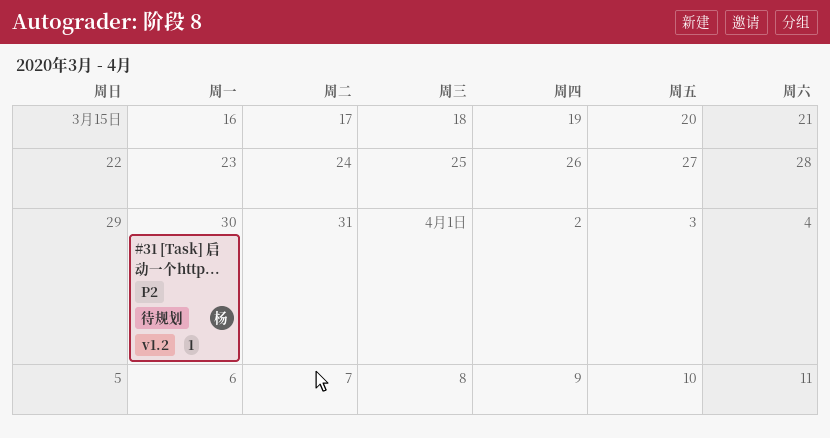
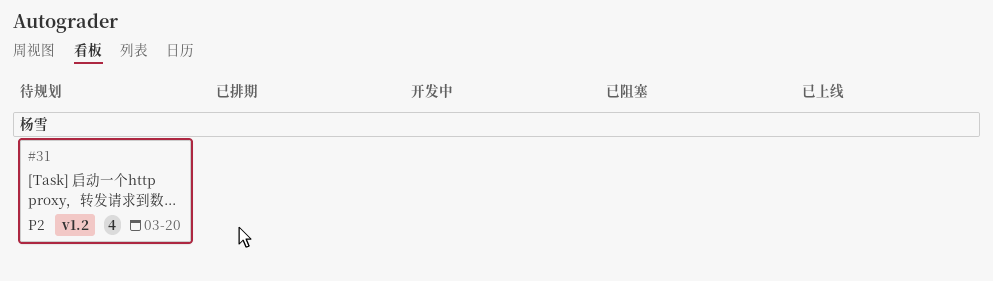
#31, estimate: 1 -> 4
#31, due: Mar 30 -> Mar 20

